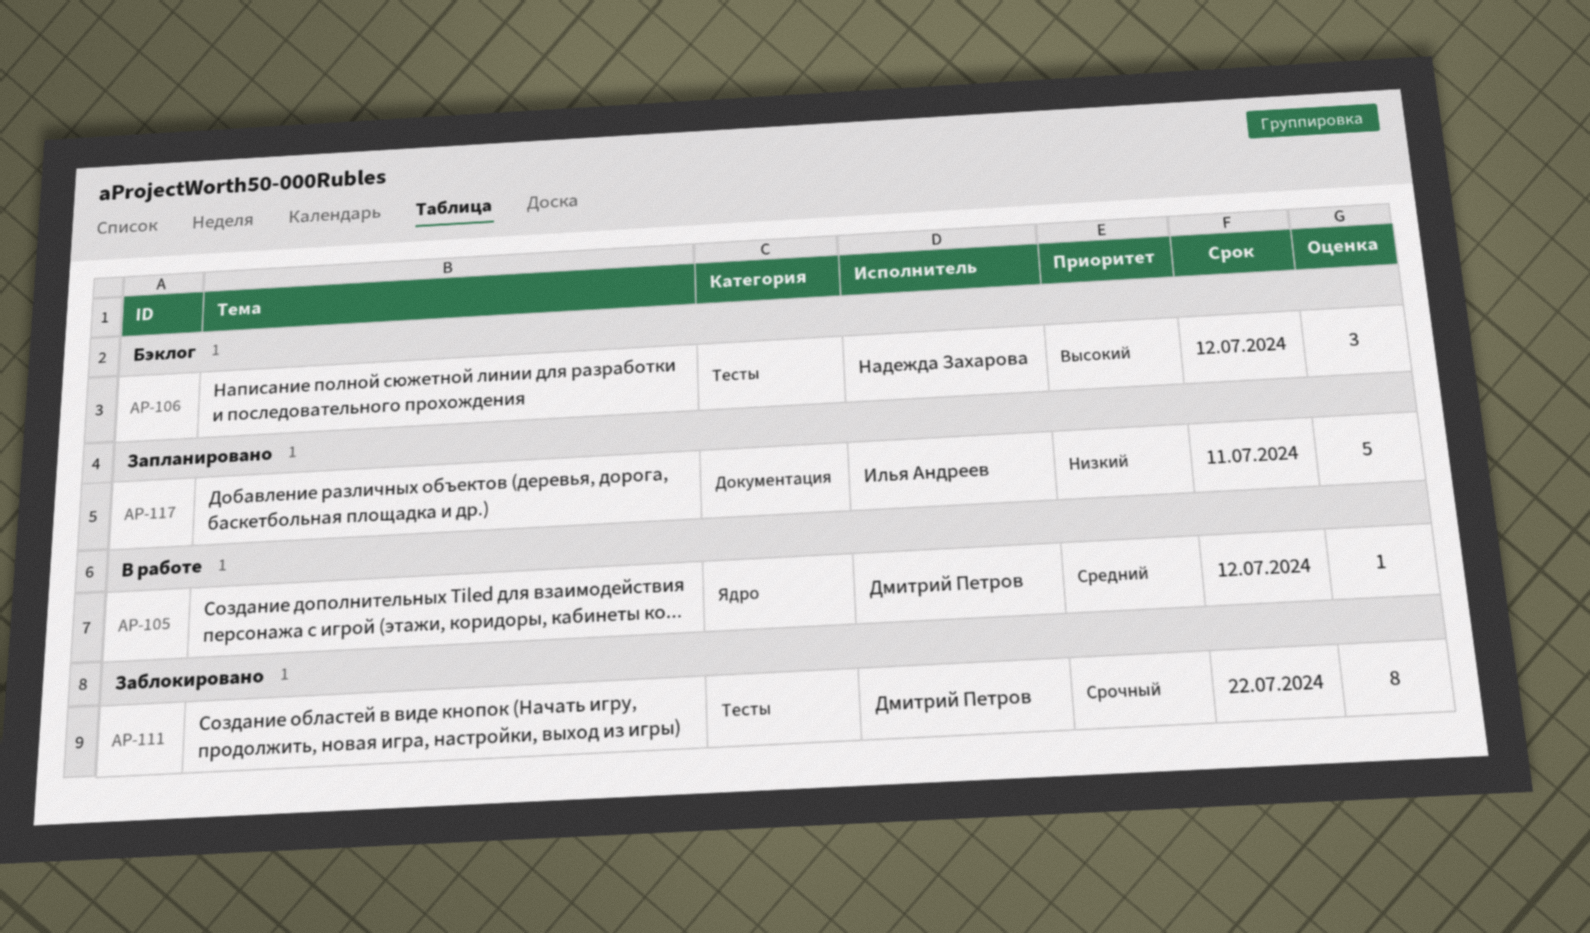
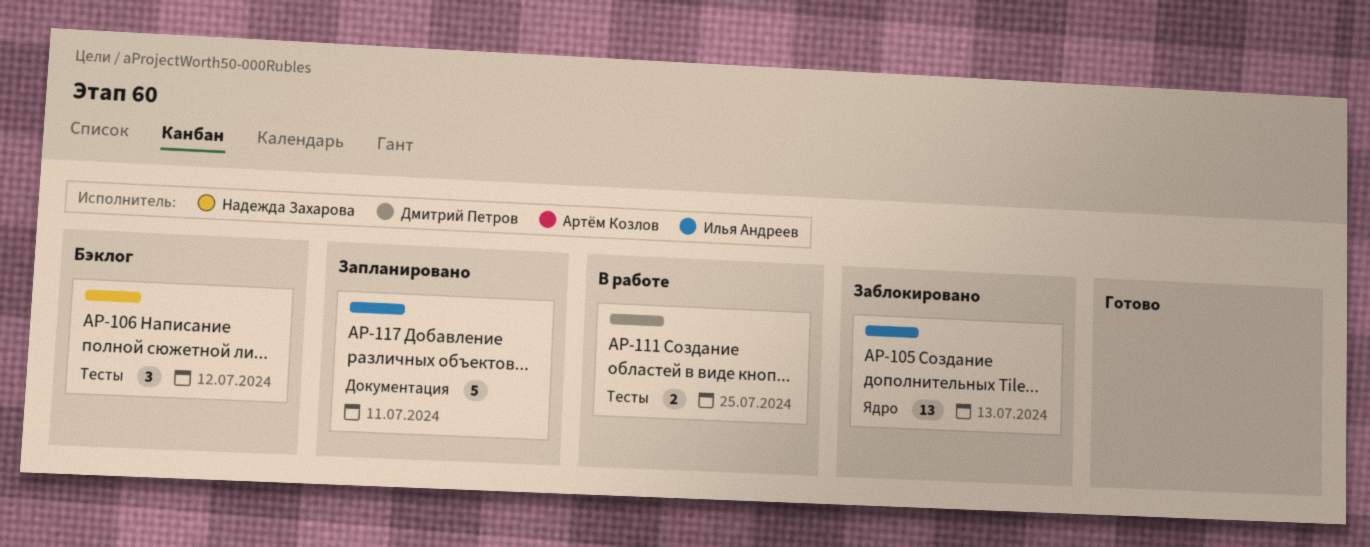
AP-105, status: В работе -> Заблокировано
AP-105, owner: Дмитрий Петров -> Илья Андреев
AP-105, estimate: 1 -> 13
AP-105, due: Jul 12 -> Jul 13
AP-111, status: Заблокировано -> В работе
AP-111, estimate: 8 -> 2
AP-111, due: Jul 22 -> Jul 25

